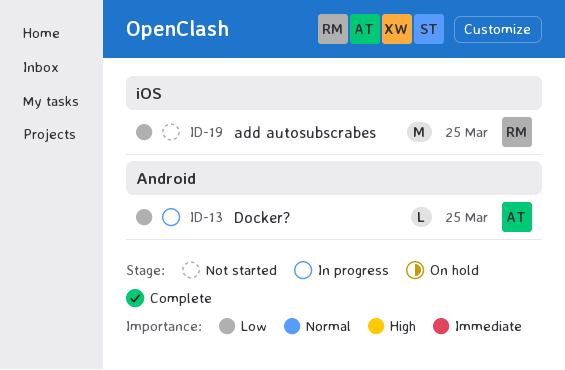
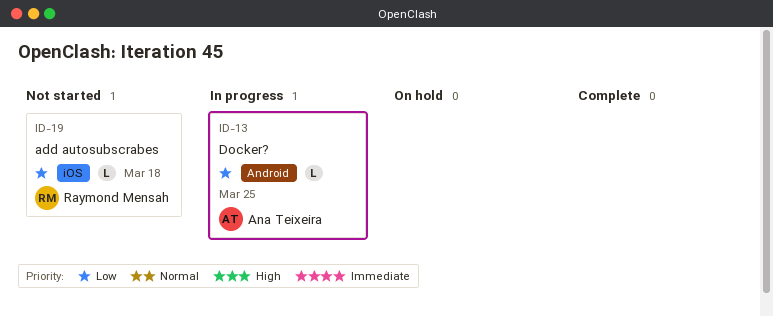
ID-19, estimate: M -> L
ID-19, due: Mar 25 -> Mar 18

